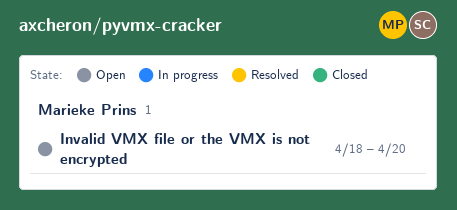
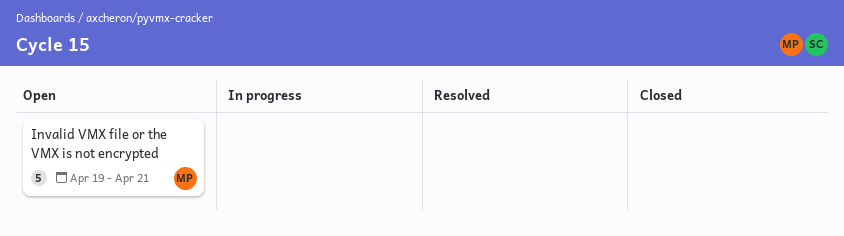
Invalid VMX file or the VMX is not encrypted, start: Apr 18 -> Apr 19
Invalid VMX file or the VMX is not encrypted, due: Apr 20 -> Apr 21

